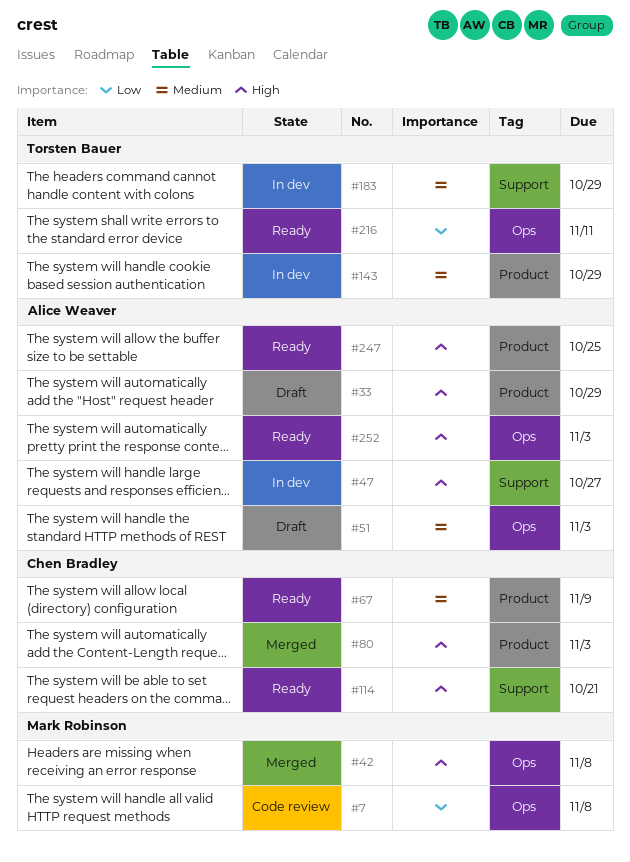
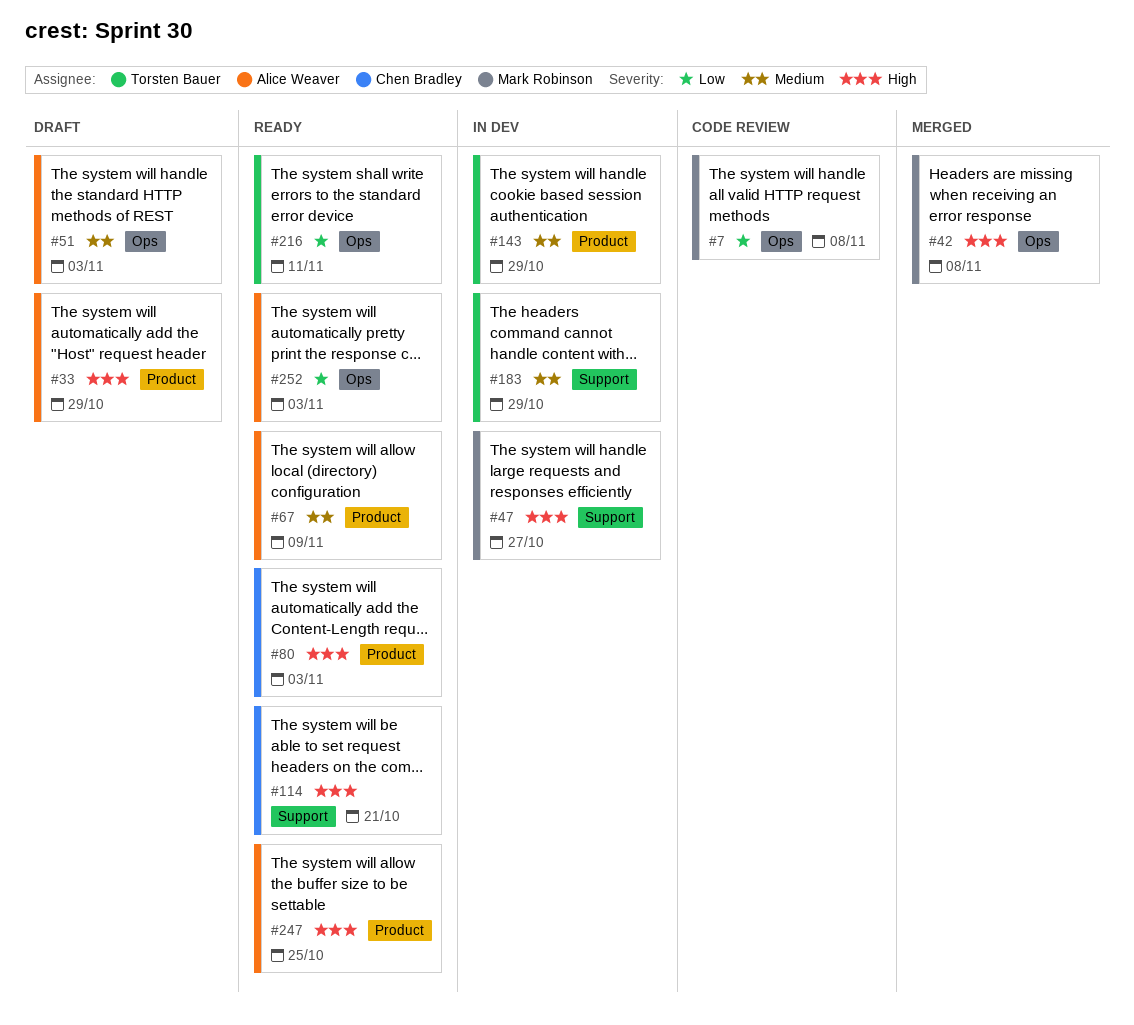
#47, owner: Alice Weaver -> Mark Robinson
#67, owner: Chen Bradley -> Alice Weaver
#80, status: Merged -> Ready
#252, priority: High -> Low

